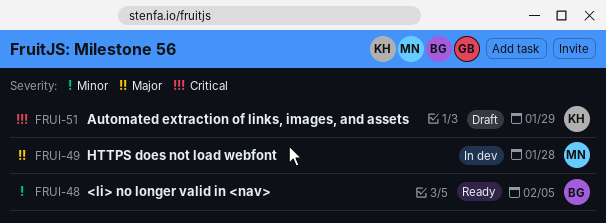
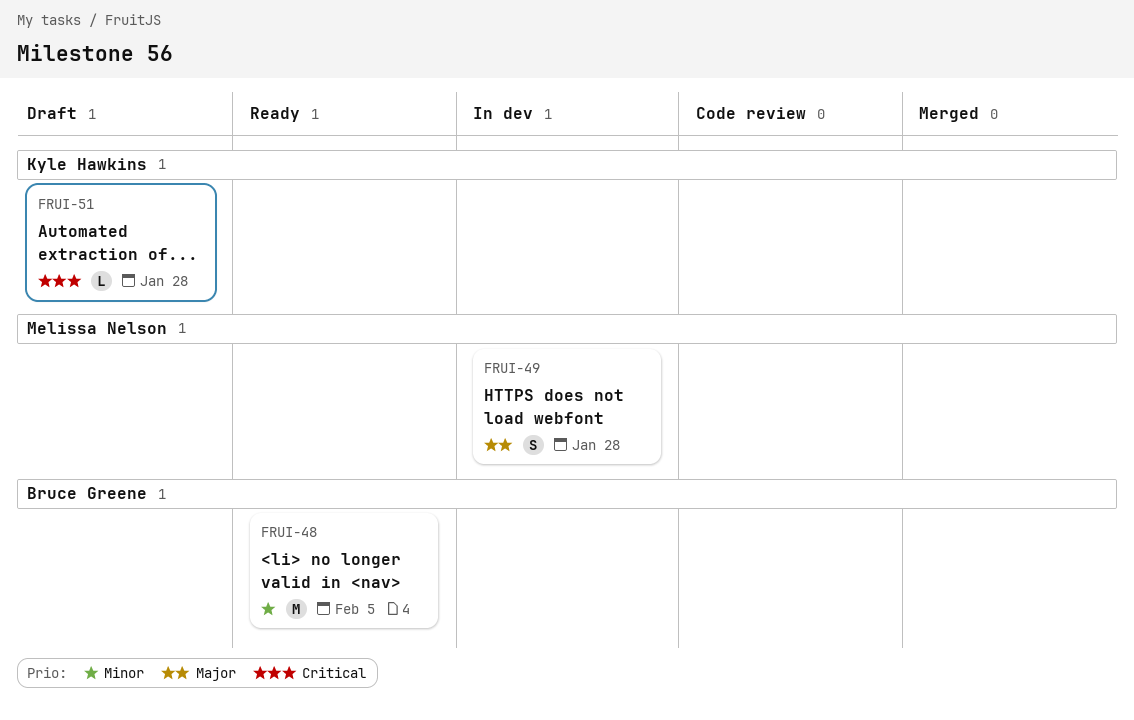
FRUI-51, due: Jan 29 -> Jan 28

